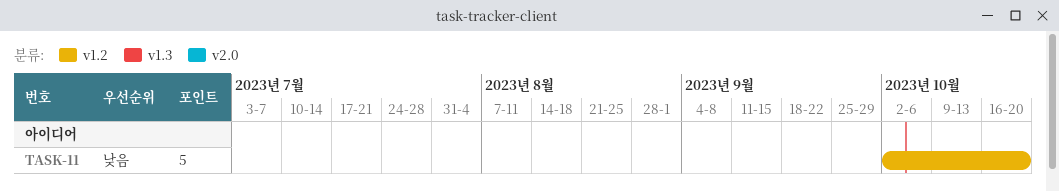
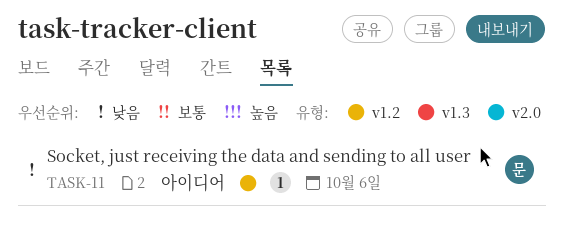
TASK-11, estimate: 5 -> 1
TASK-11, due: Oct 20 -> Oct 6

